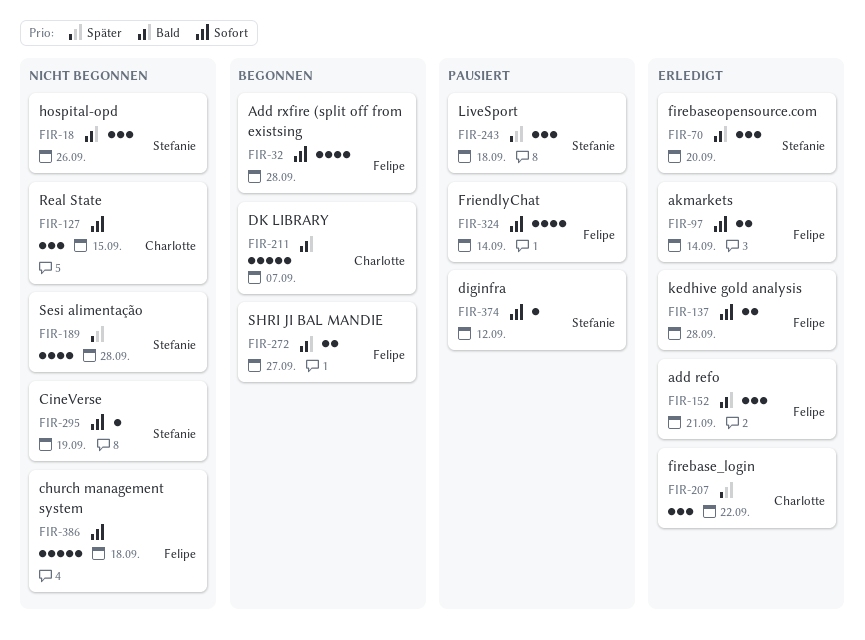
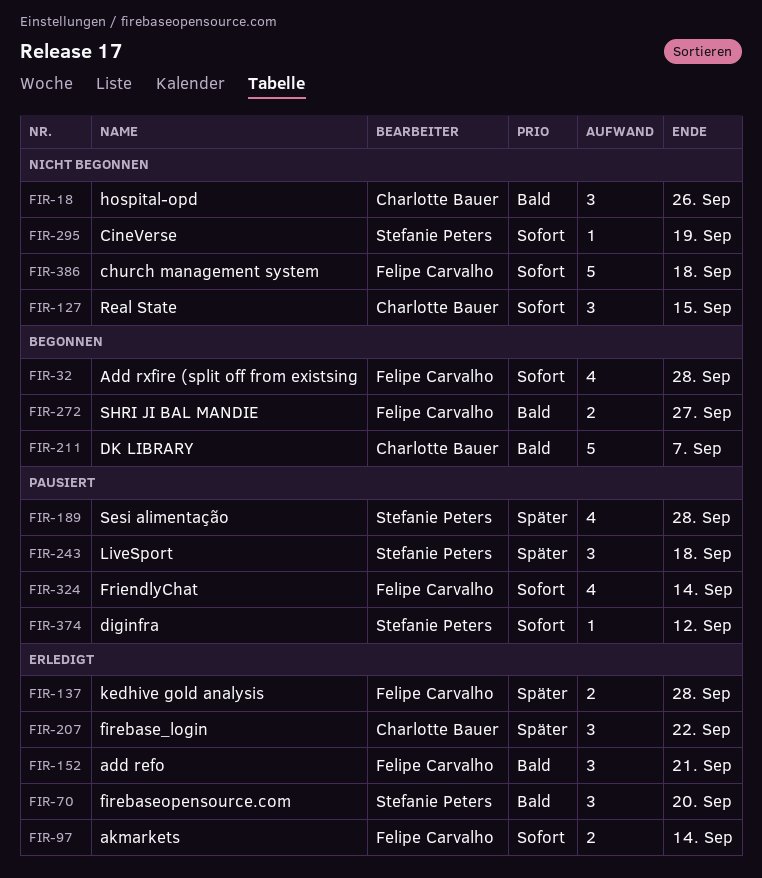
FIR-18, owner: Stefanie Peters -> Charlotte Bauer
FIR-137, priority: Sofort -> Später
FIR-189, status: Nicht begonnen -> Pausiert

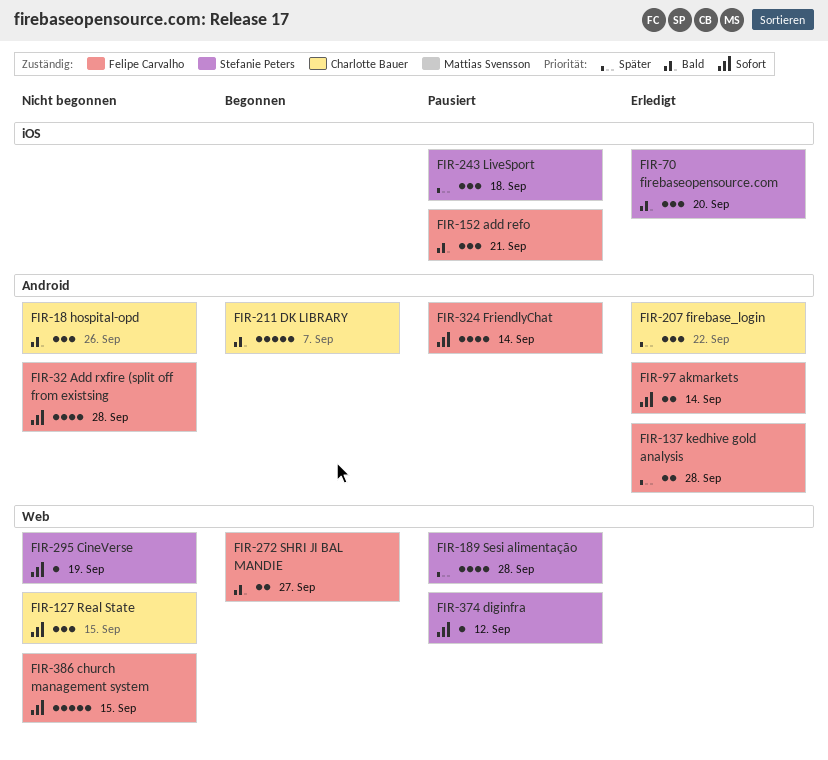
FIR-32, status: Begonnen -> Nicht begonnen
FIR-152, status: Erledigt -> Pausiert
FIR-386, due: Sep 18 -> Sep 15

